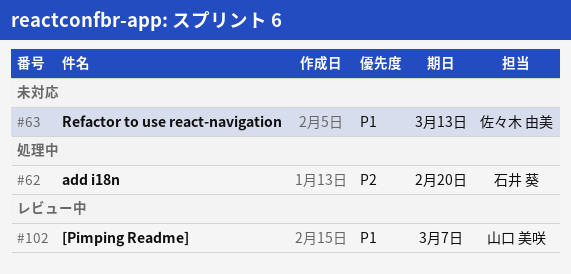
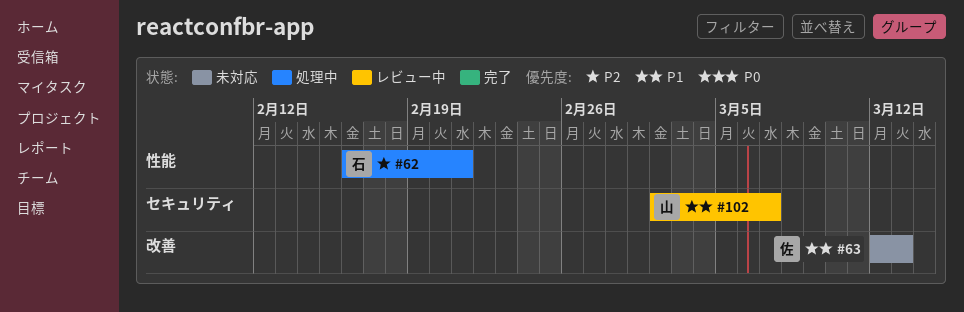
#62, due: Feb 20 -> Feb 21

